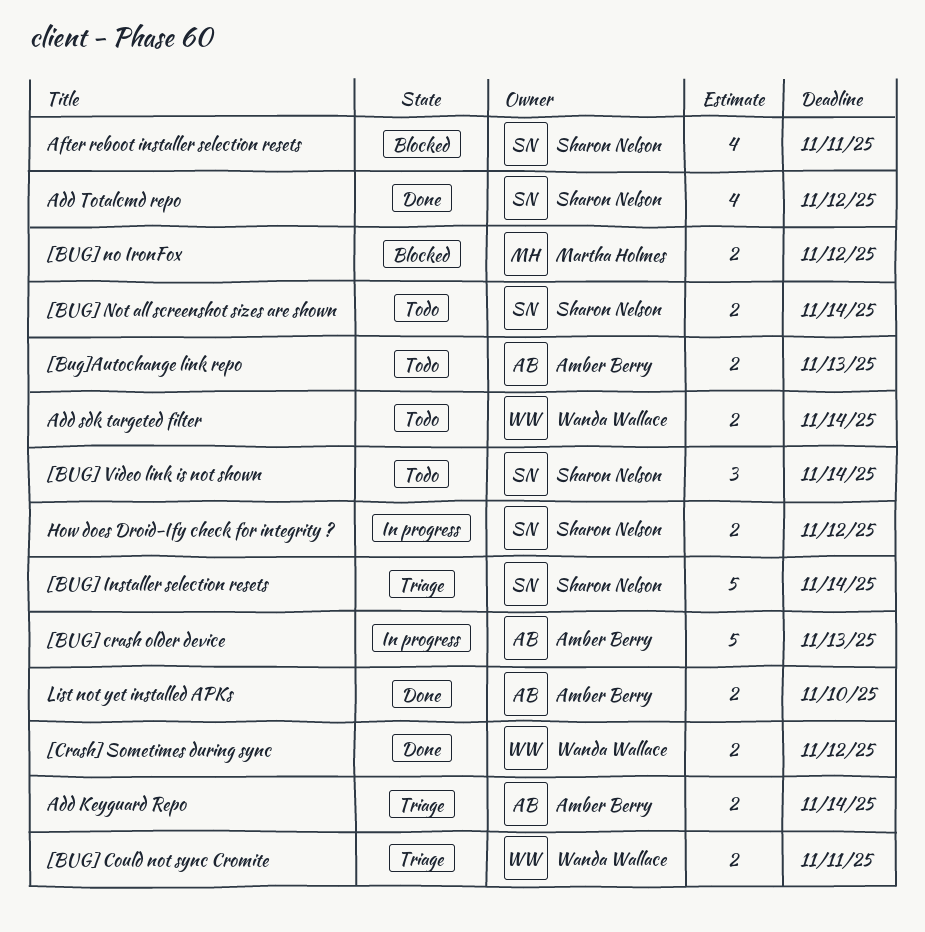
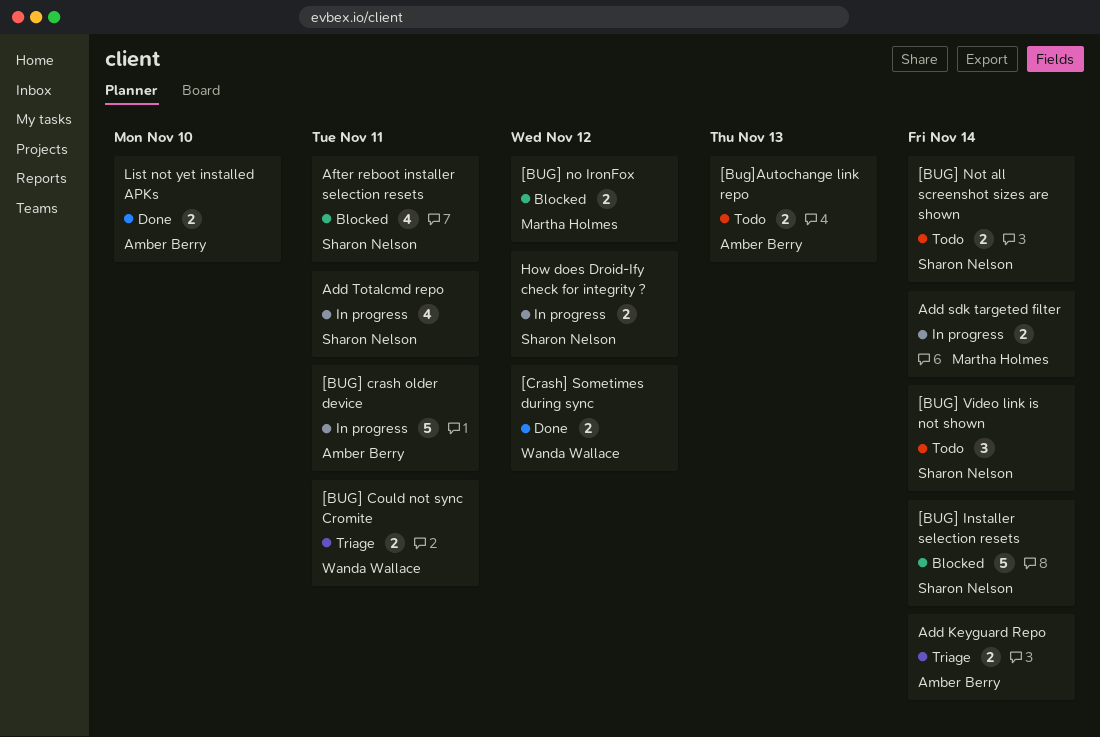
[BUG] crash older device, due: Nov 13 -> Nov 11
[BUG] Installer selection resets, status: Triage -> Blocked
Add sdk targeted filter, status: Todo -> In progress
Add sdk targeted filter, owner: Wanda Wallace -> Martha Holmes
Add Totalcmd repo, status: Done -> In progress
Add Totalcmd repo, due: Nov 12 -> Nov 11

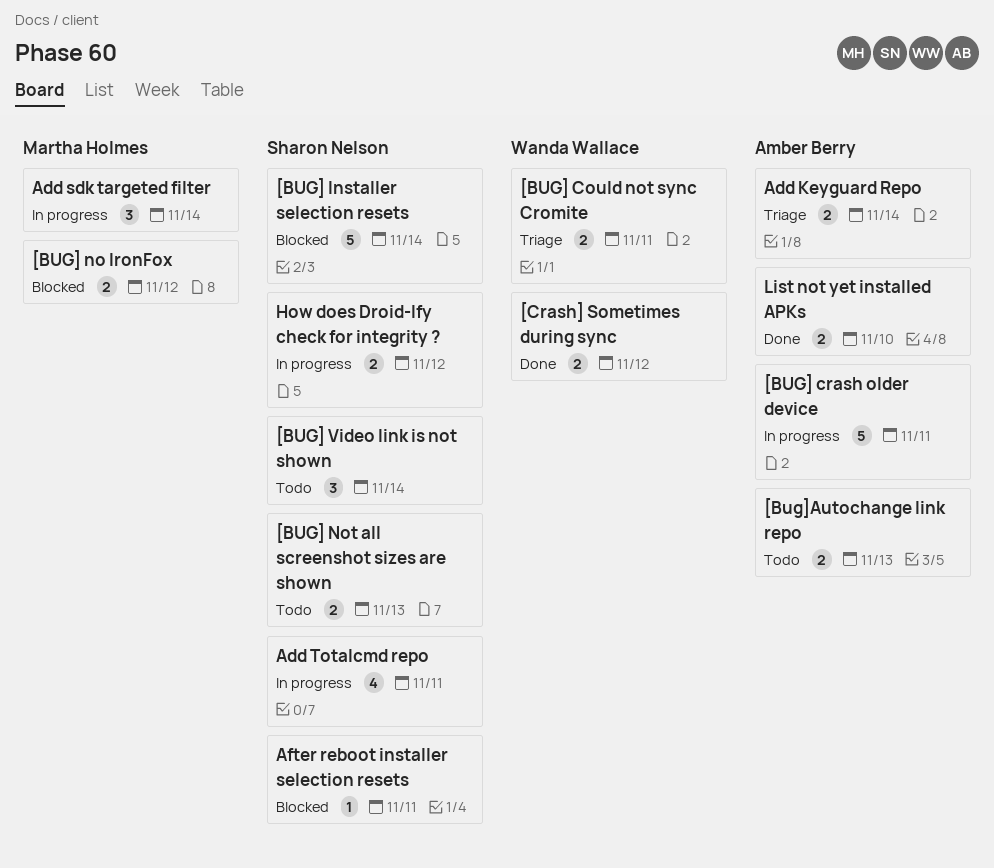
[BUG] Not all screenshot sizes are shown, due: Nov 14 -> Nov 13
Add sdk targeted filter, estimate: 2 -> 3
After reboot installer selection resets, estimate: 4 -> 1

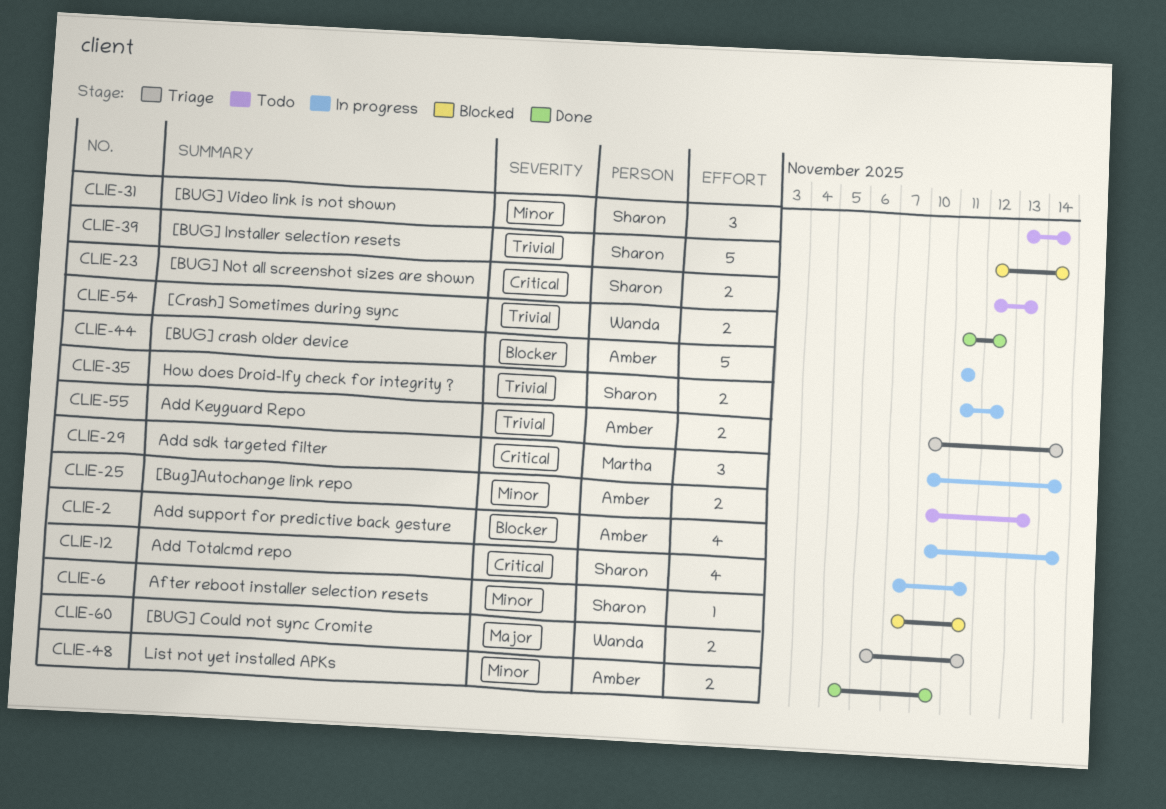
[BUG] no IronFox: present -> none
Add support for predictive back gesture: none -> present

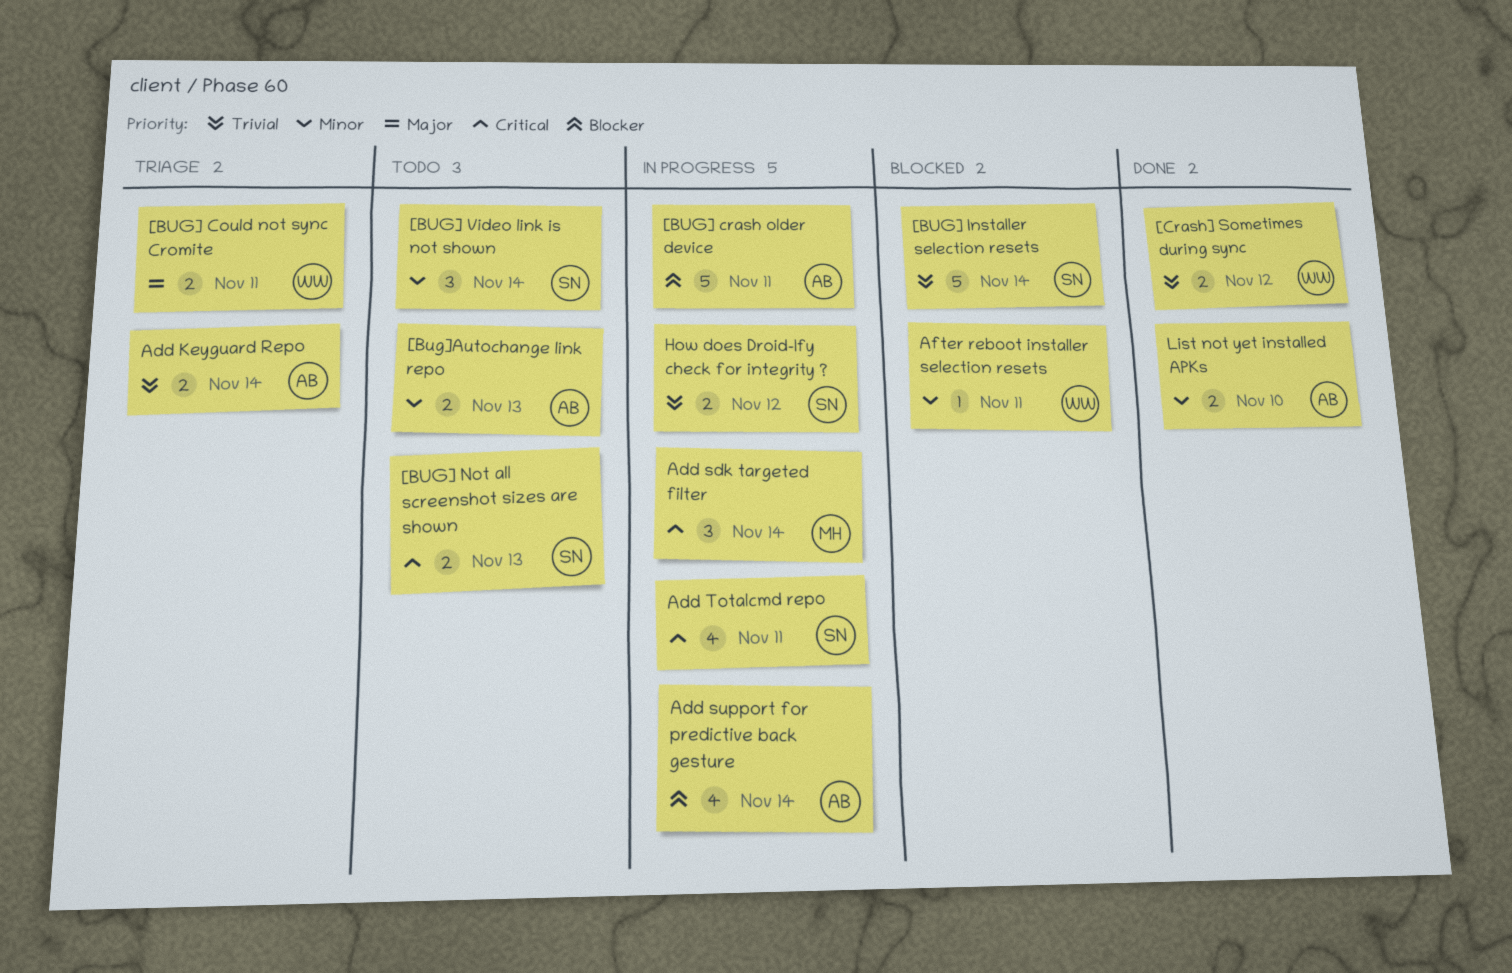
After reboot installer selection resets, owner: Sharon -> Wanda

